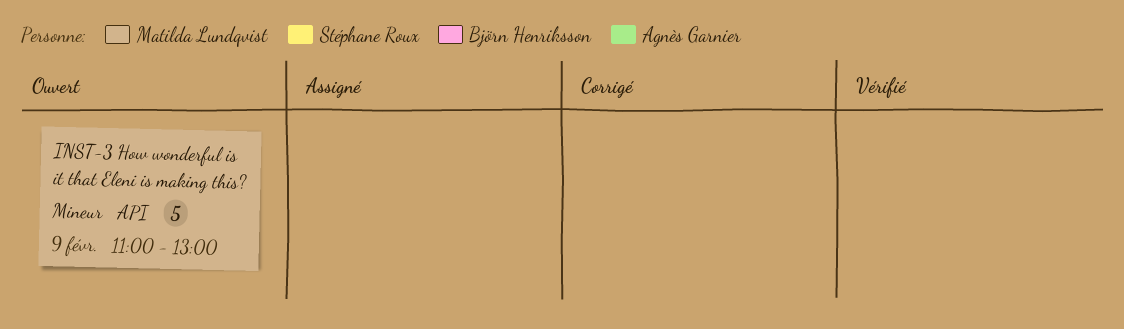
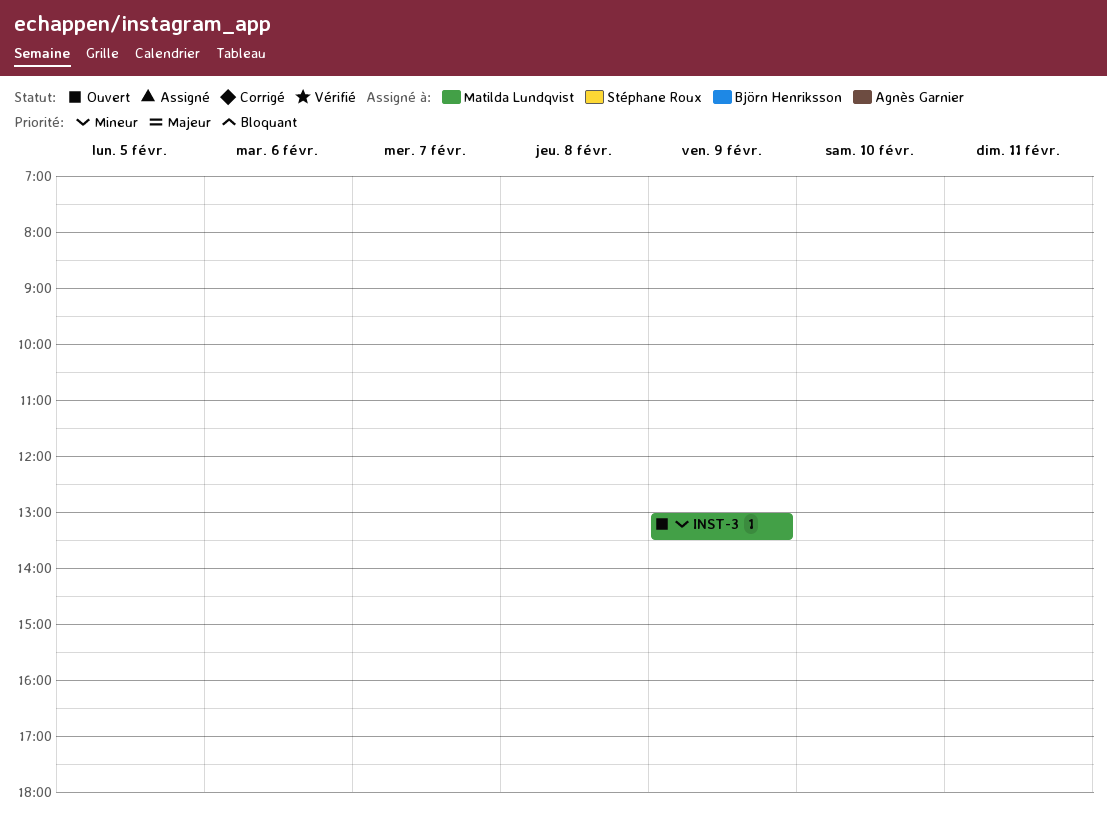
INST-3, estimate: 5 -> 1
INST-3, begins: 11:00 -> 13:00
INST-3, ends: 13:00 -> 13:30

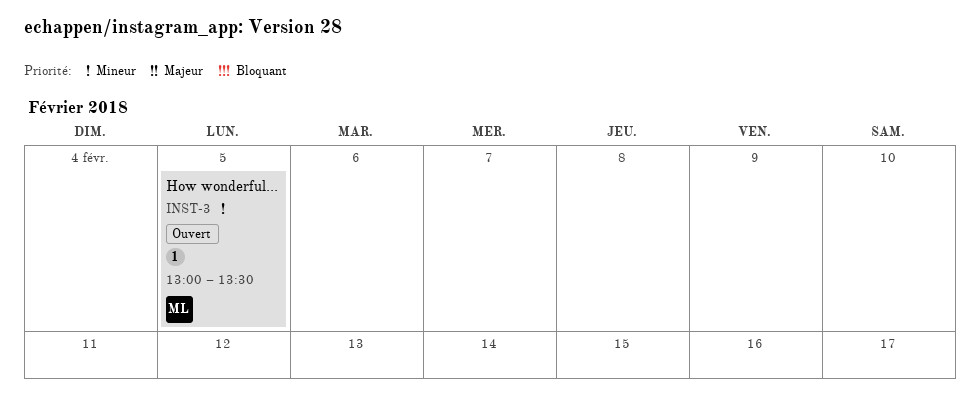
INST-3, day: Feb 9 -> Feb 5

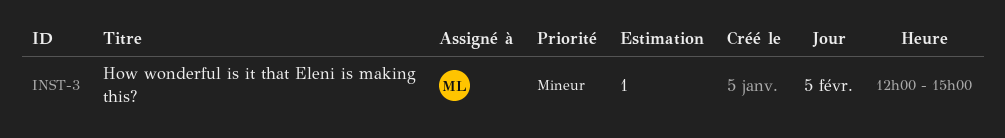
INST-3, begins: 13:00 -> 12:00
INST-3, ends: 13:30 -> 15:00

